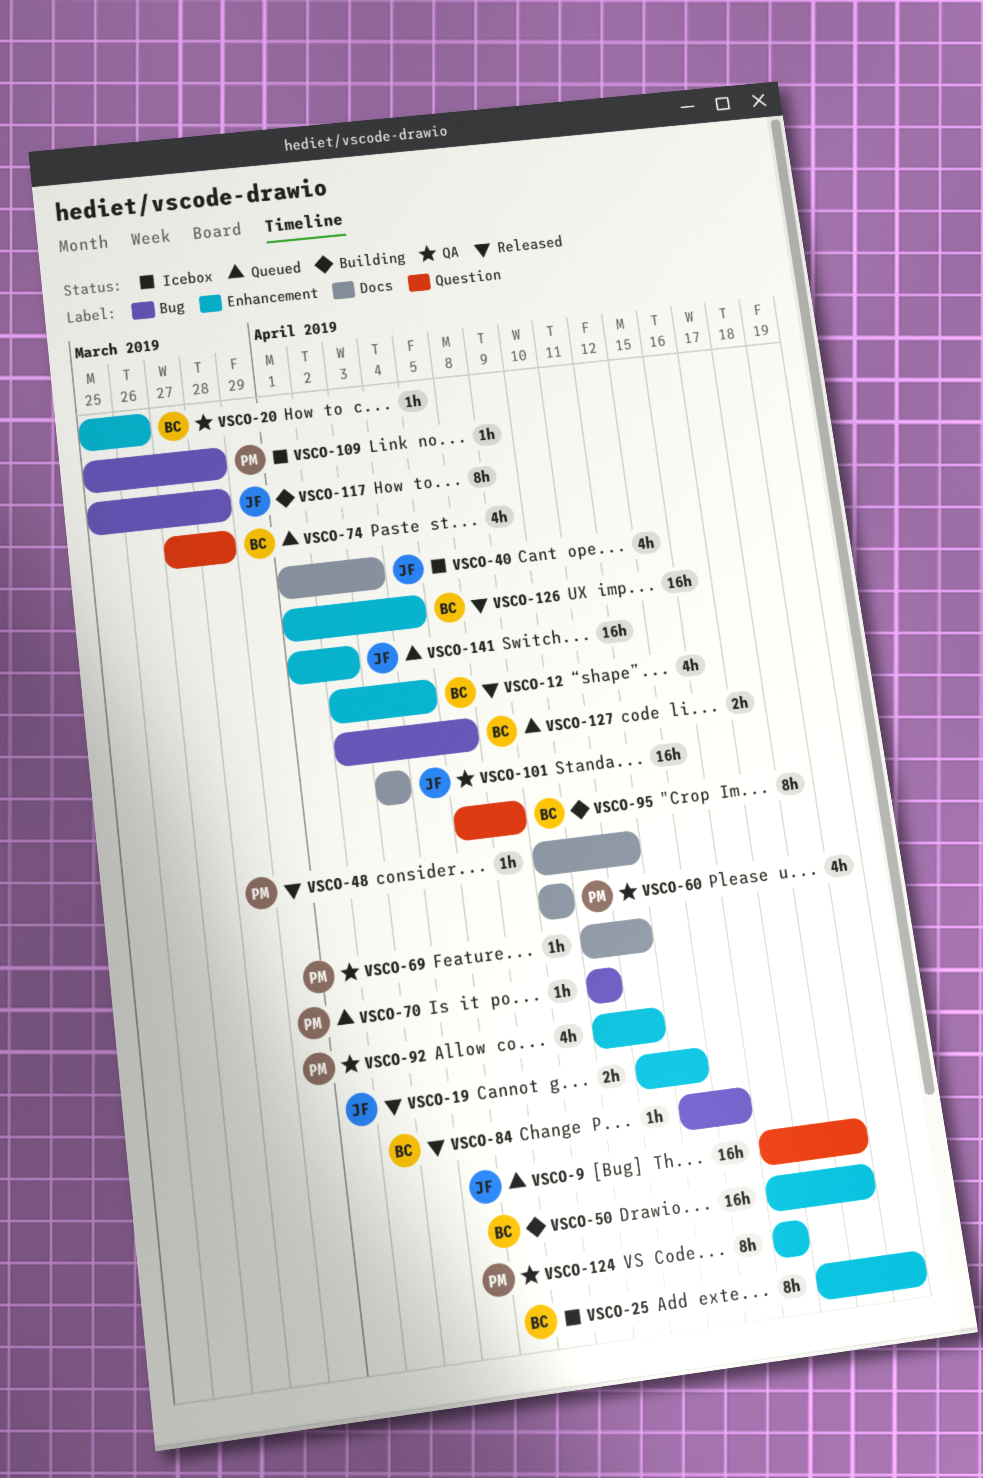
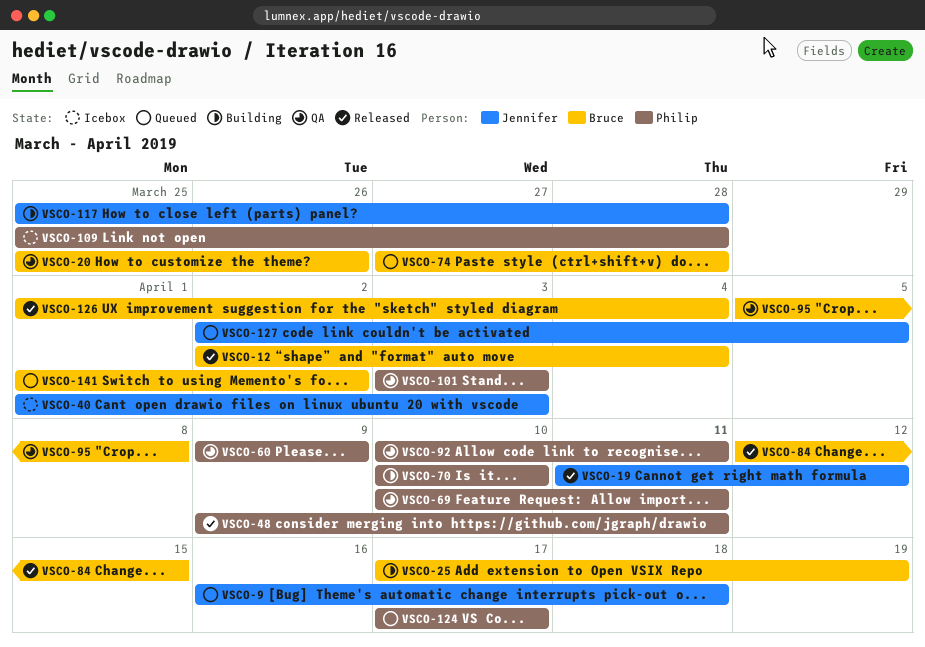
VSCO-25, status: Icebox -> Building
VSCO-50: present -> none
VSCO-70, status: Queued -> Building
VSCO-95, status: Building -> QA
VSCO-101, owner: Jennifer -> Philip
VSCO-124, status: QA -> Queued
VSCO-124, start: Apr 16 -> Apr 17
VSCO-124, due: Apr 16 -> Apr 17
VSCO-127, owner: Bruce -> Jennifer
VSCO-141, owner: Jennifer -> Bruce

